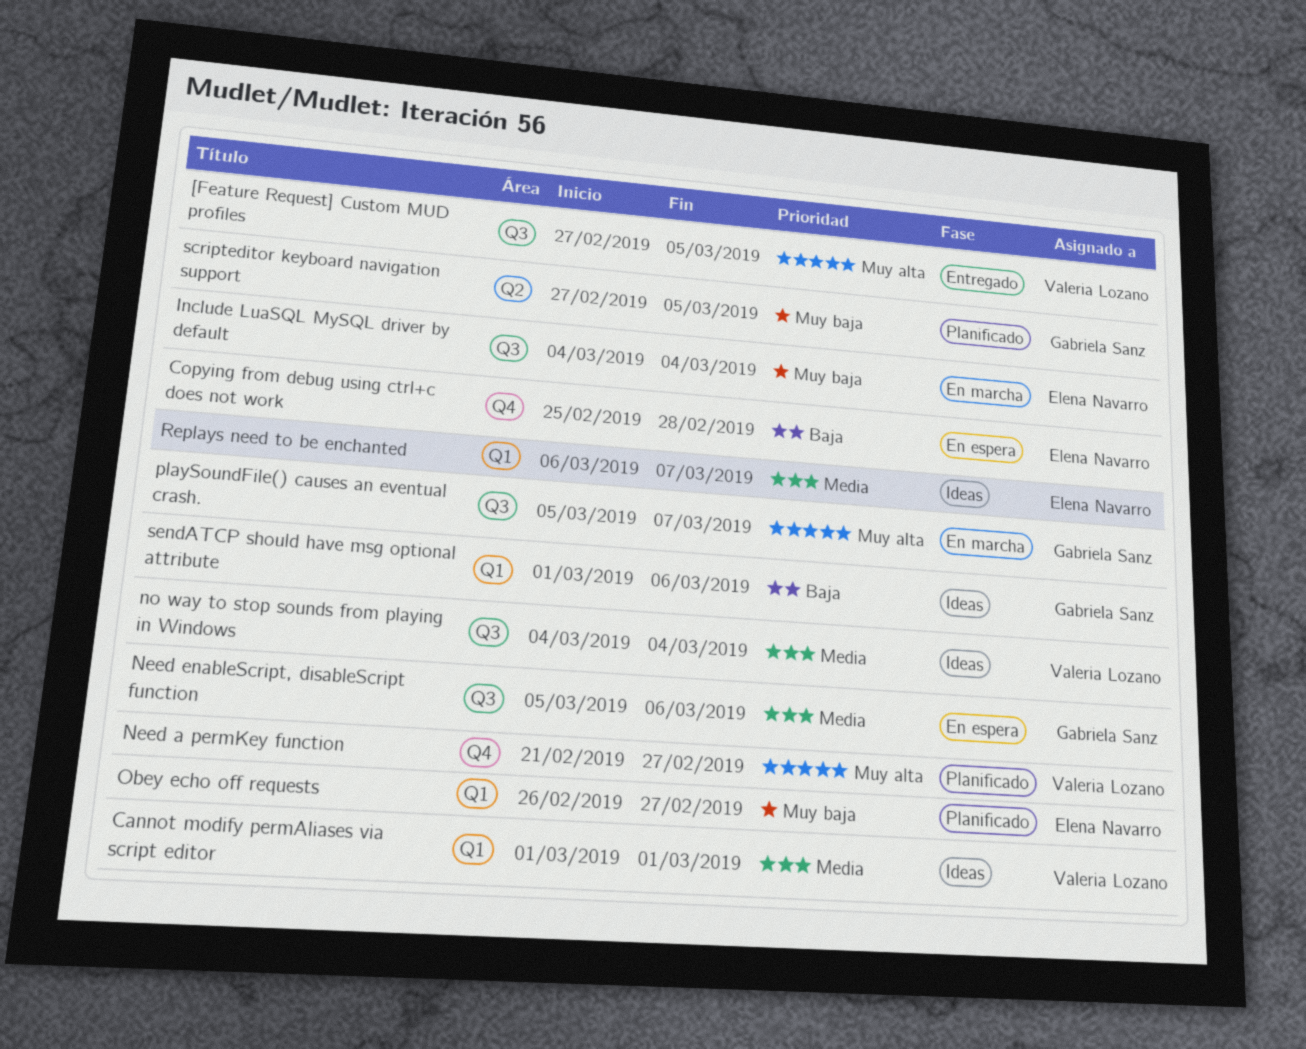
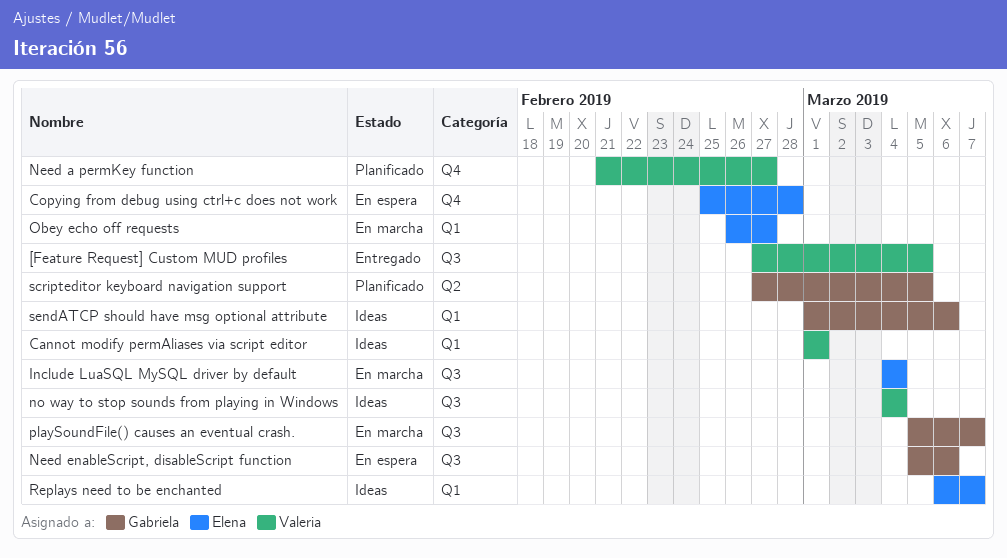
Obey echo off requests, status: Planificado -> En marcha

